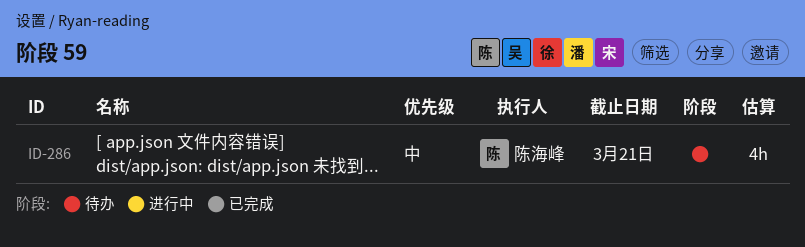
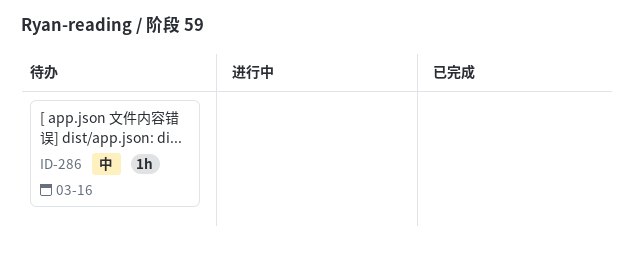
ID-286, estimate: 4h -> 1h
ID-286, due: Mar 21 -> Mar 16

